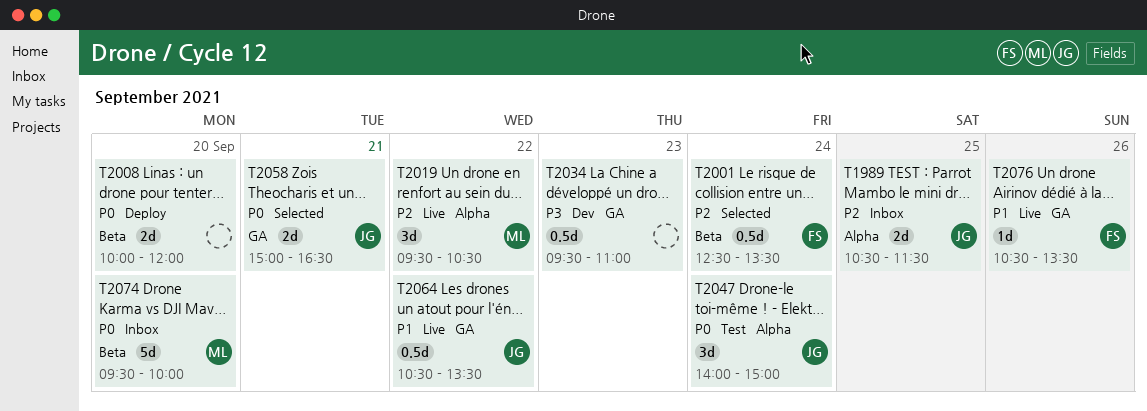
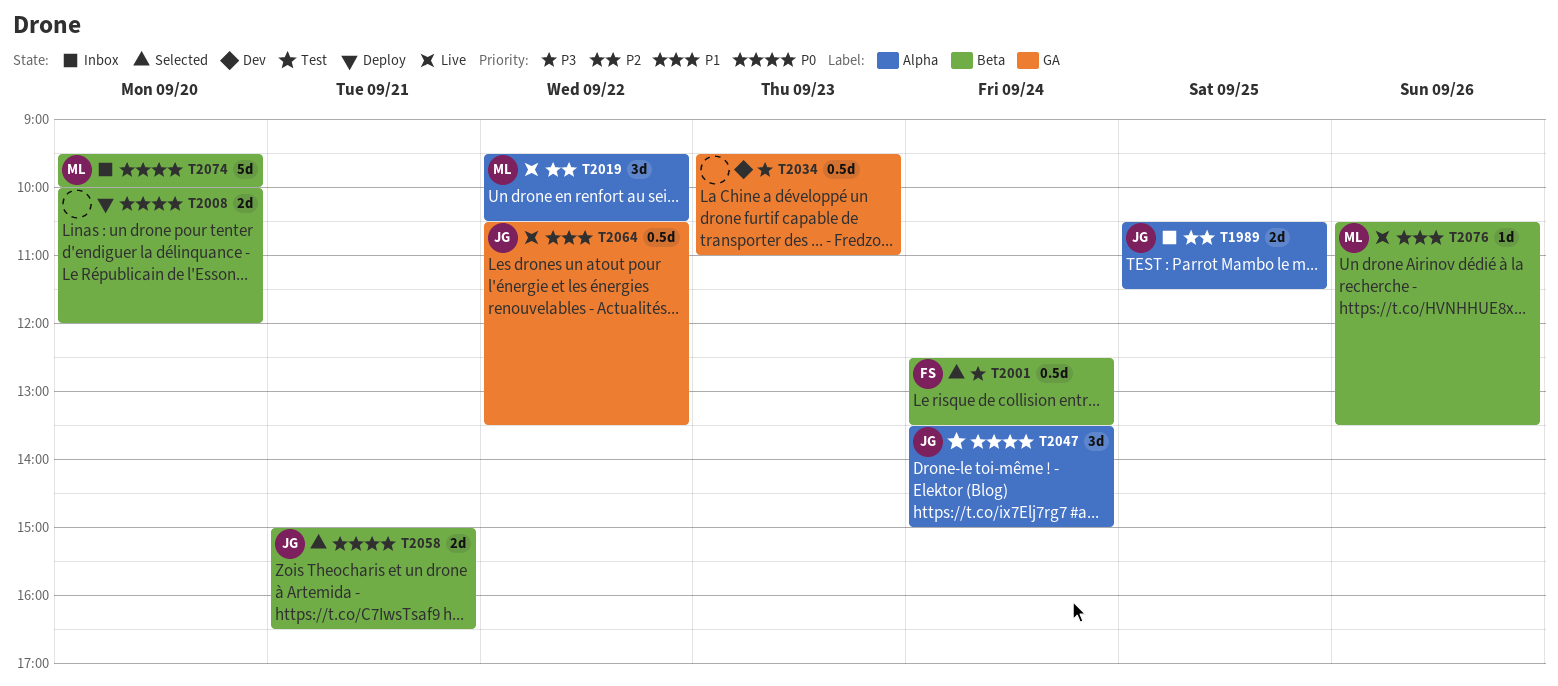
T2001, priority: P2 -> P3
T2047, begins: 14:00 -> 13:30
T2058, label: GA -> Beta
T2076, owner: FS -> ML
T2076, label: GA -> Beta

